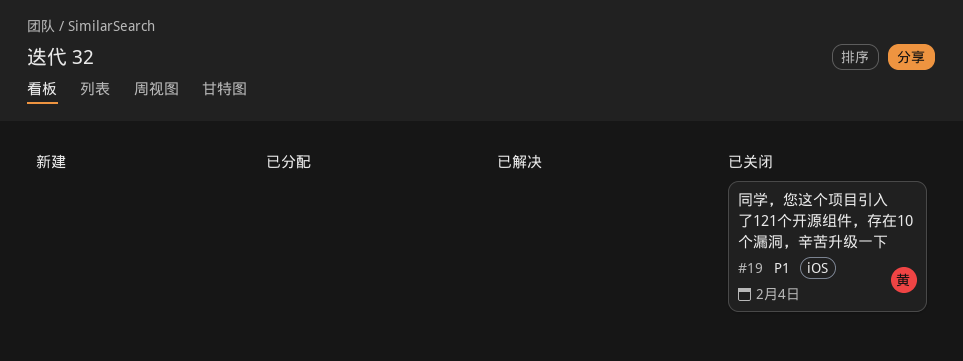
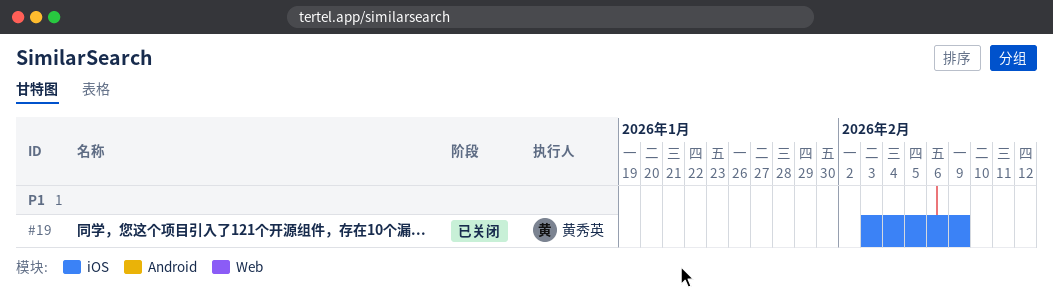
#19, due: Feb 4 -> Feb 9

